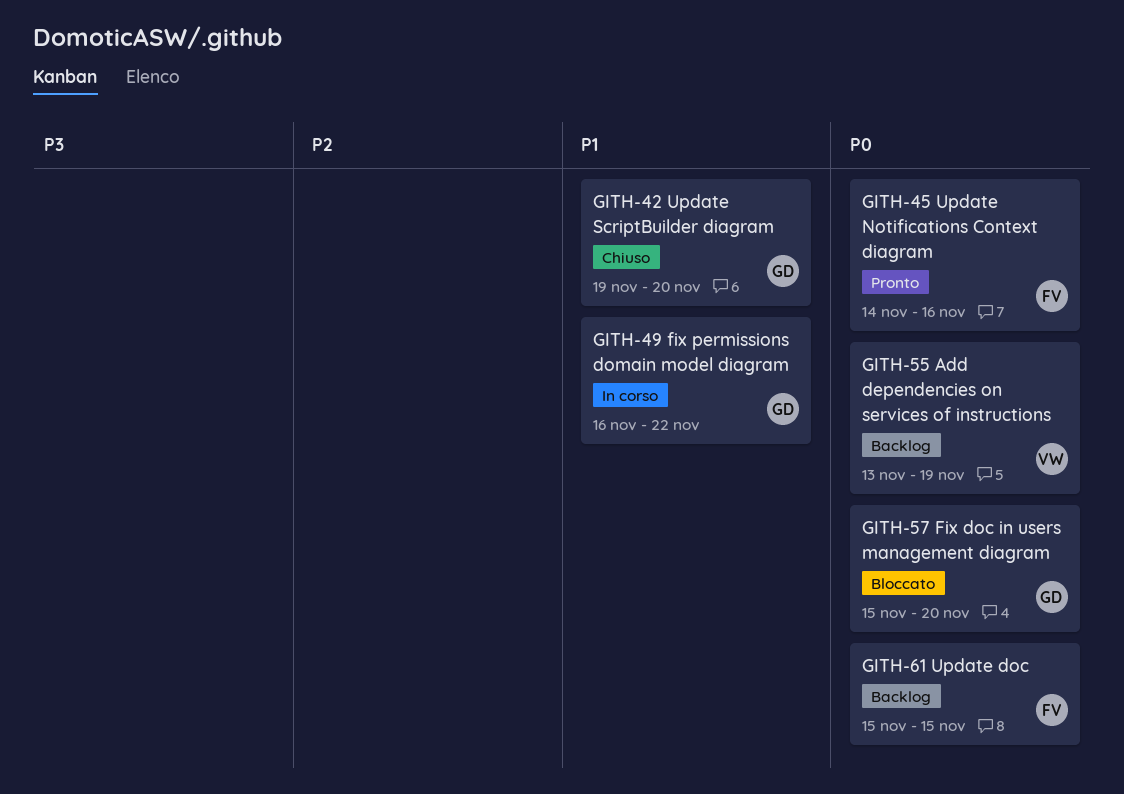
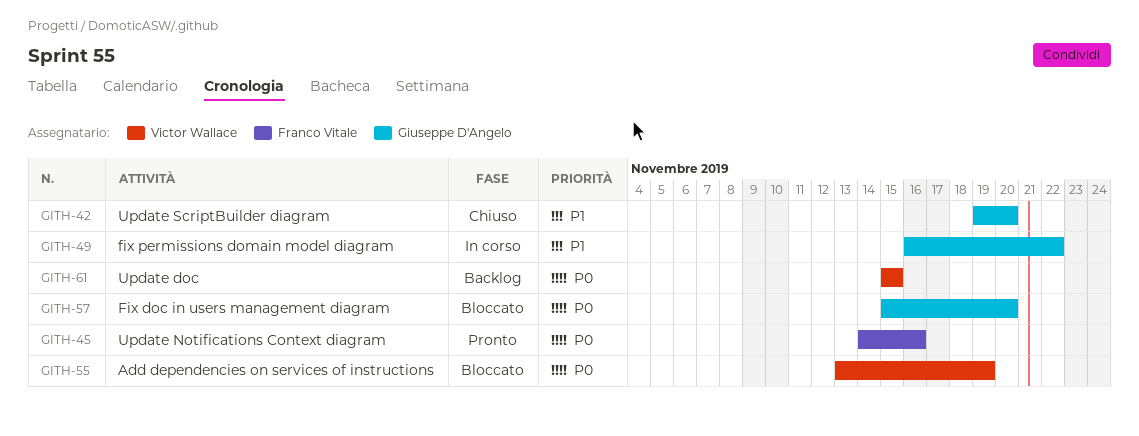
GITH-55, status: Backlog -> Bloccato
GITH-61, owner: Franco Vitale -> Victor Wallace

